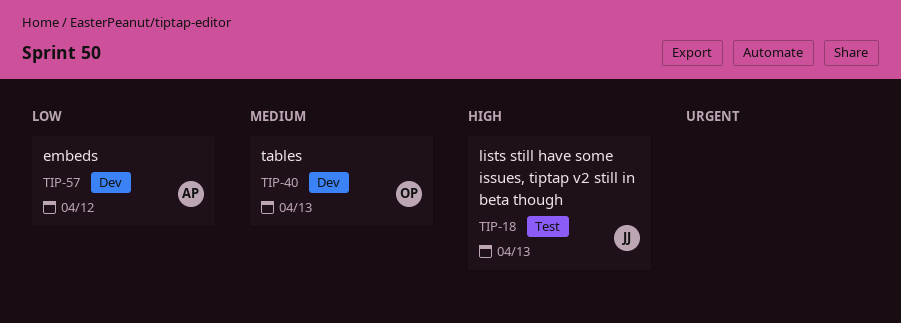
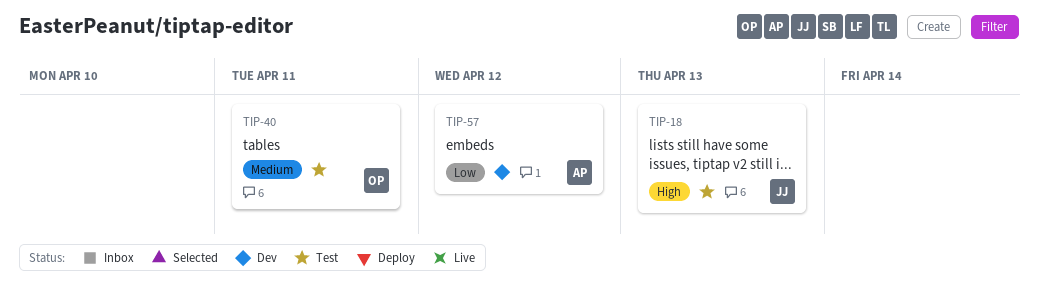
TIP-40, status: Dev -> Test
TIP-40, due: Apr 13 -> Apr 11

